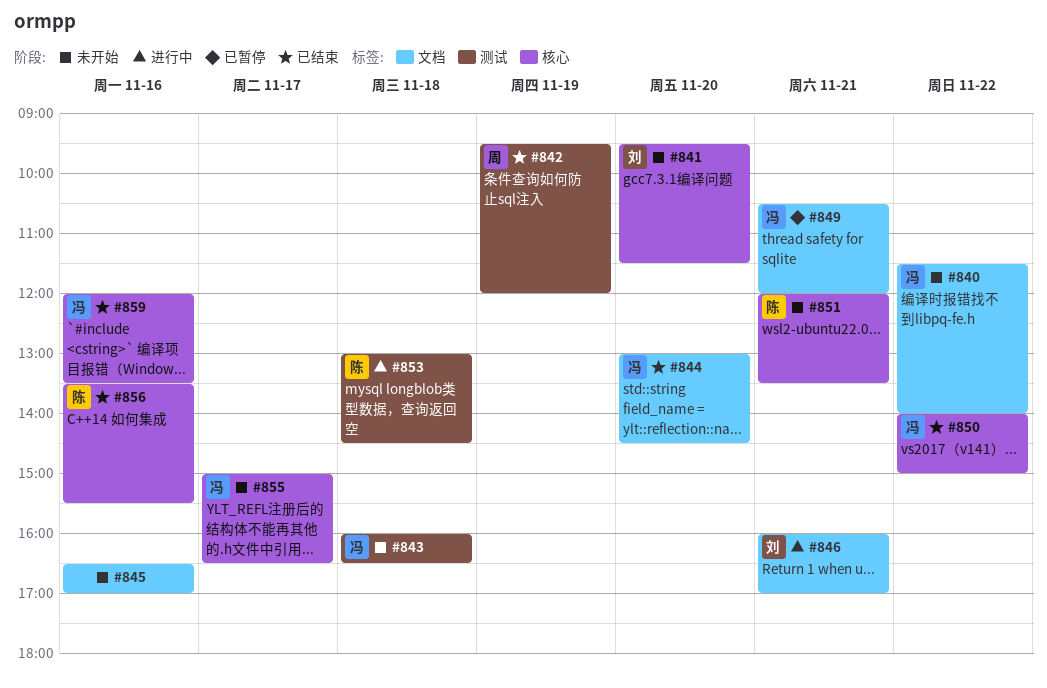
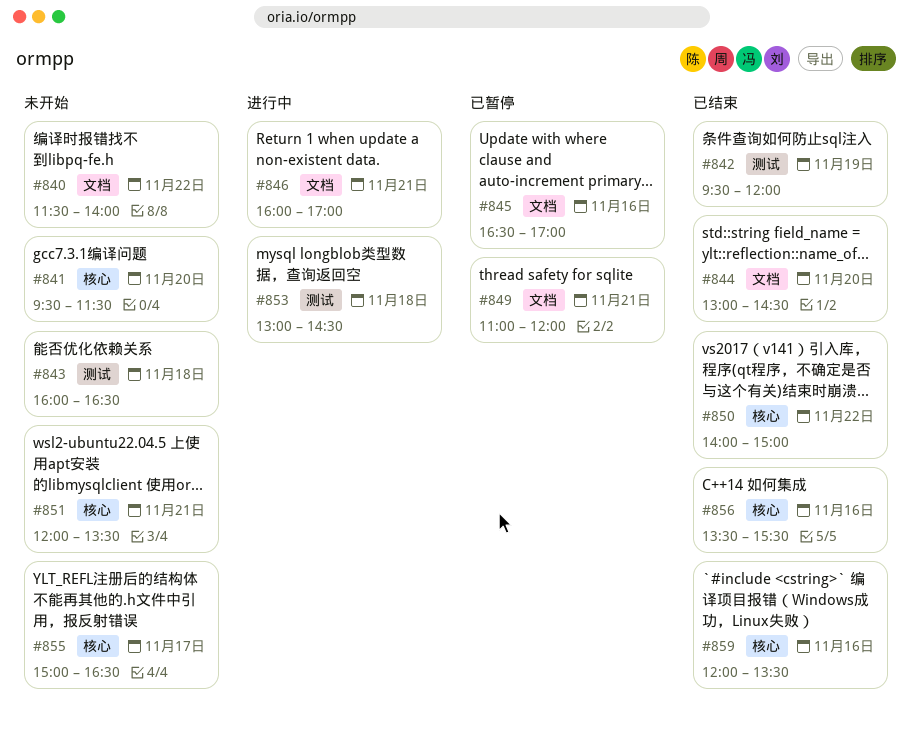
#845, status: 未开始 -> 已暂停
#849, begins: 10:30 -> 11:00

